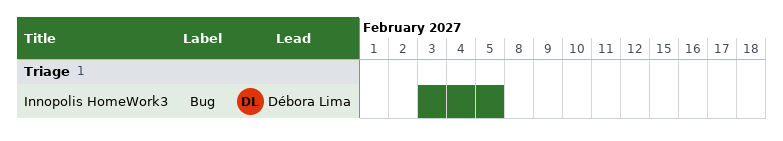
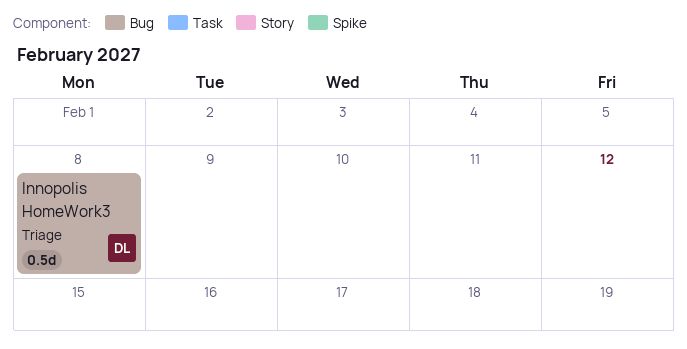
Innopolis HomeWork3, due: Feb 5 -> Feb 8

